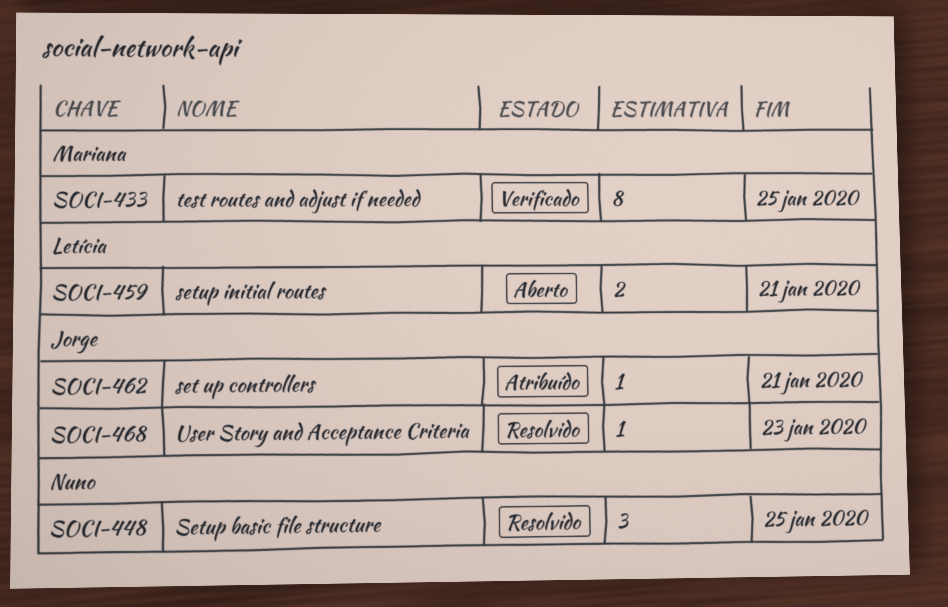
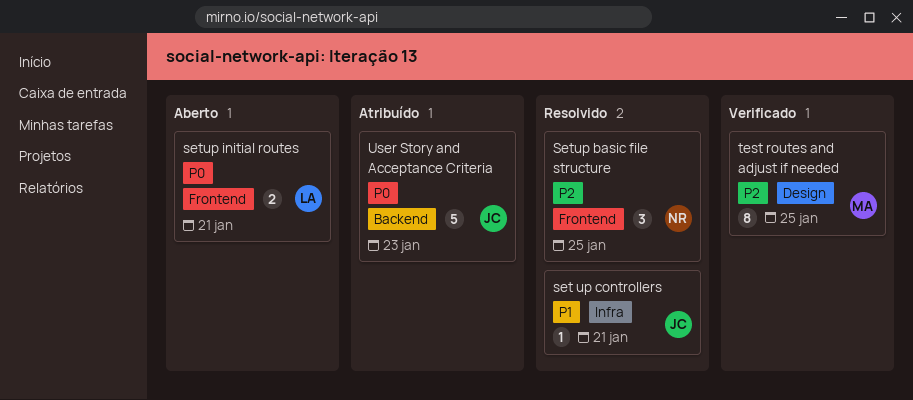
set up controllers, status: Atribuído -> Resolvido
User Story and Acceptance Criteria, status: Resolvido -> Atribuído
User Story and Acceptance Criteria, estimate: 1 -> 5

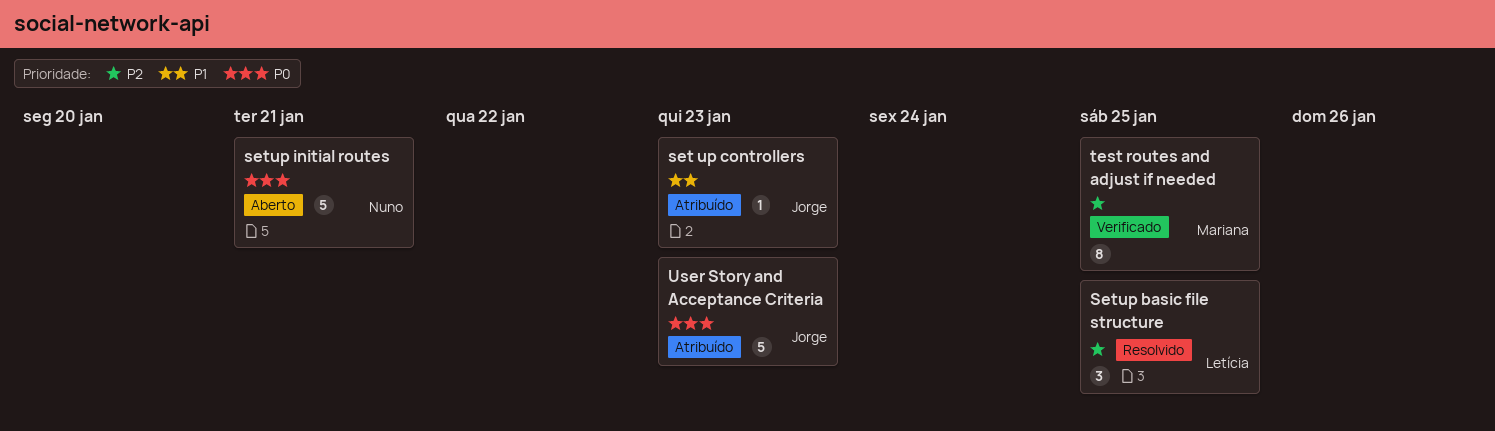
set up controllers, status: Resolvido -> Atribuído
set up controllers, due: Jan 21 -> Jan 23
Setup basic file structure, owner: Nuno -> Letícia
setup initial routes, owner: Letícia -> Nuno
setup initial routes, estimate: 2 -> 5

